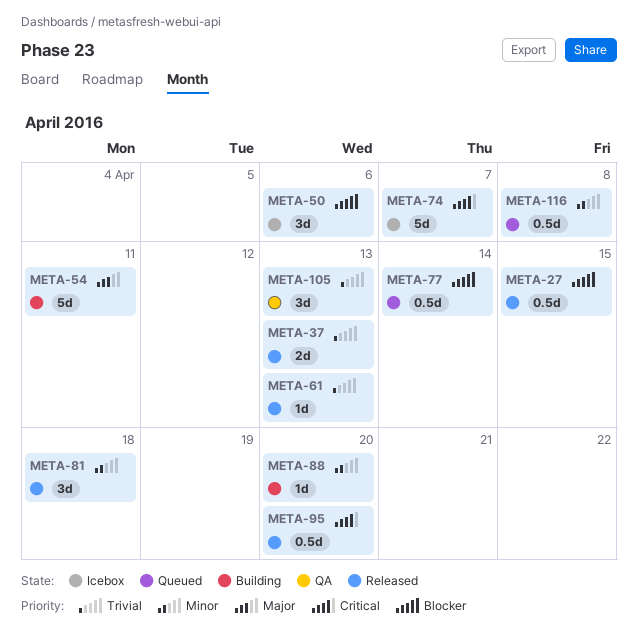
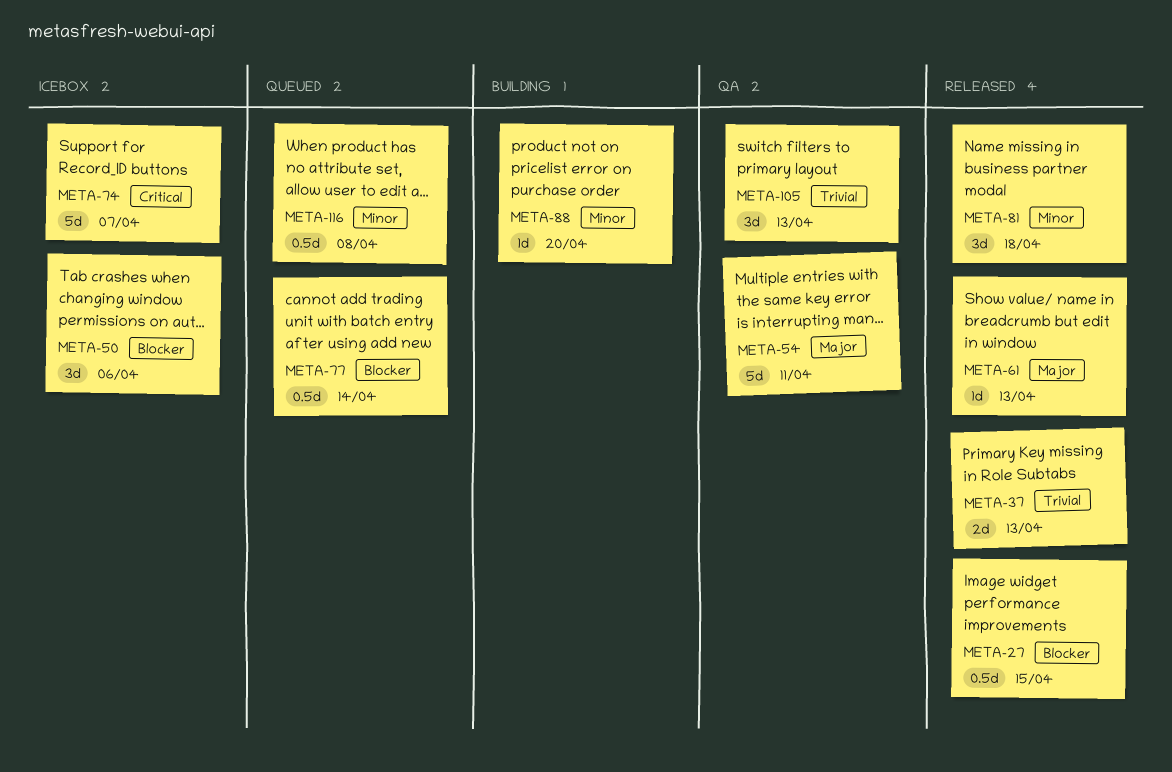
META-54, status: Building -> QA
META-61, priority: Trivial -> Major
META-95: present -> none

